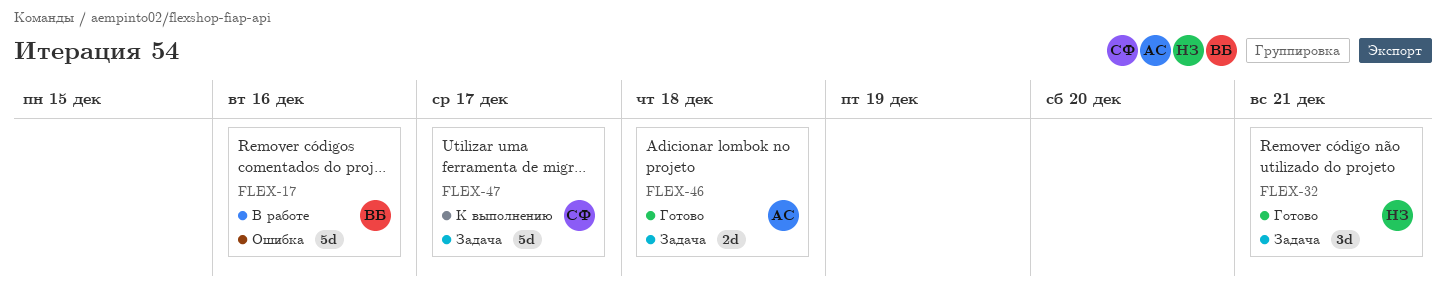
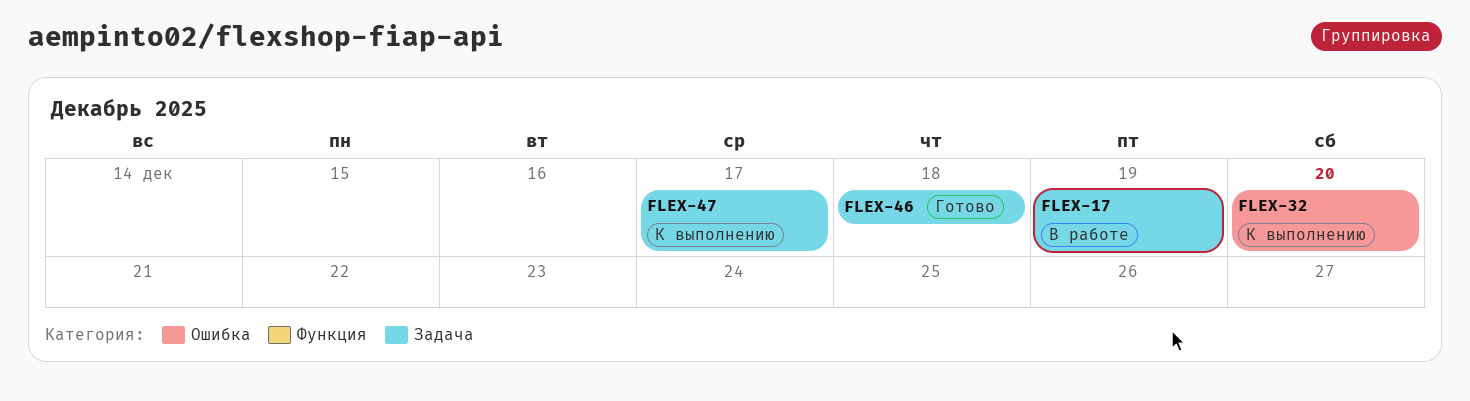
FLEX-17, label: Ошибка -> Задача
FLEX-17, due: Dec 16 -> Dec 19
FLEX-32, status: Готово -> К выполнению
FLEX-32, label: Задача -> Ошибка
FLEX-32, due: Dec 21 -> Dec 20

